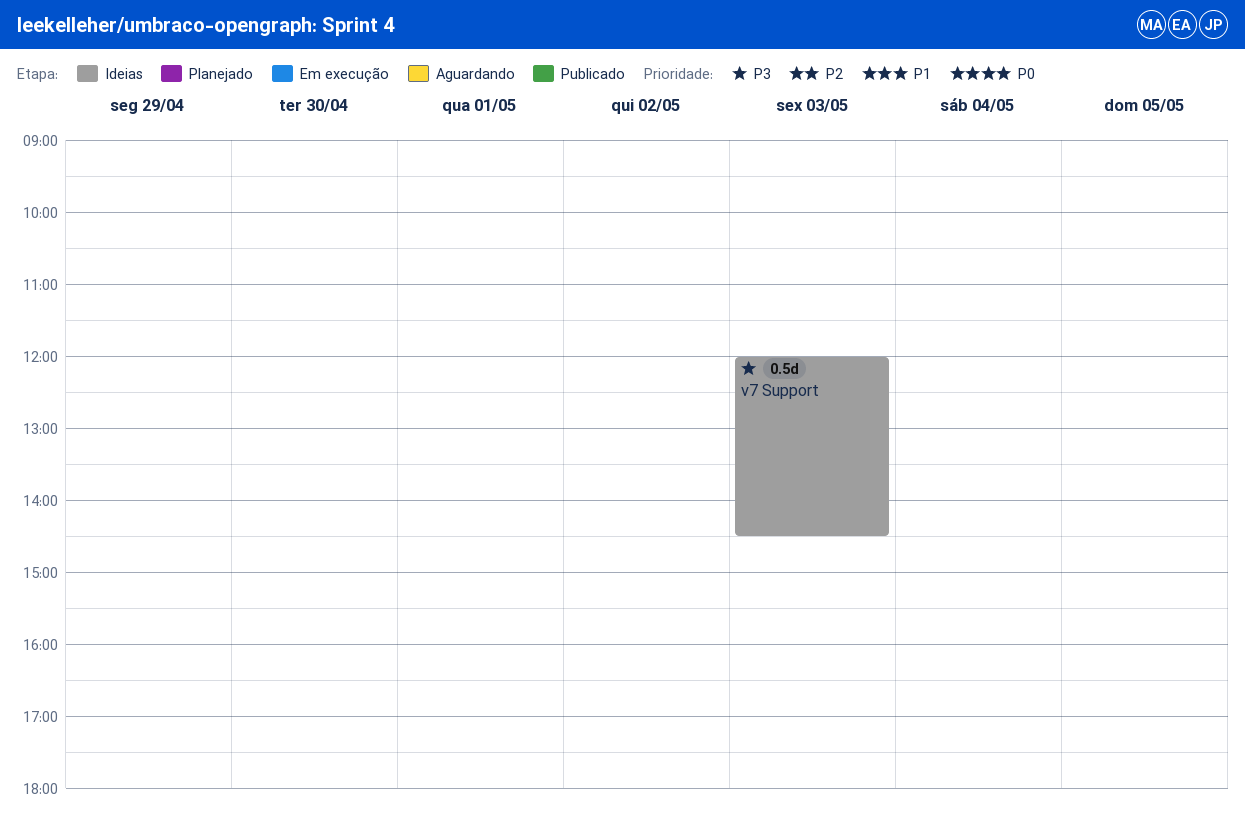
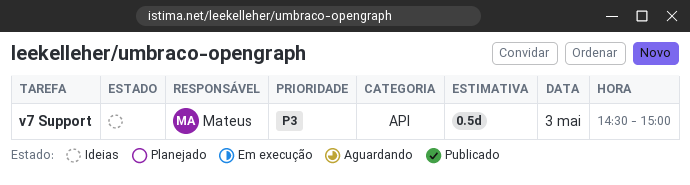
v7 Support, begins: 12:00 -> 14:30
v7 Support, ends: 14:30 -> 15:00

